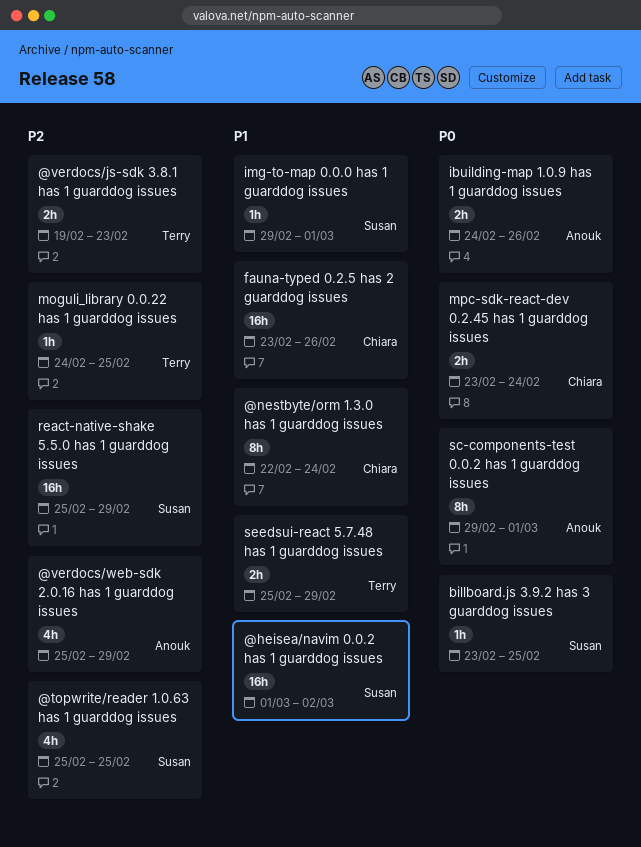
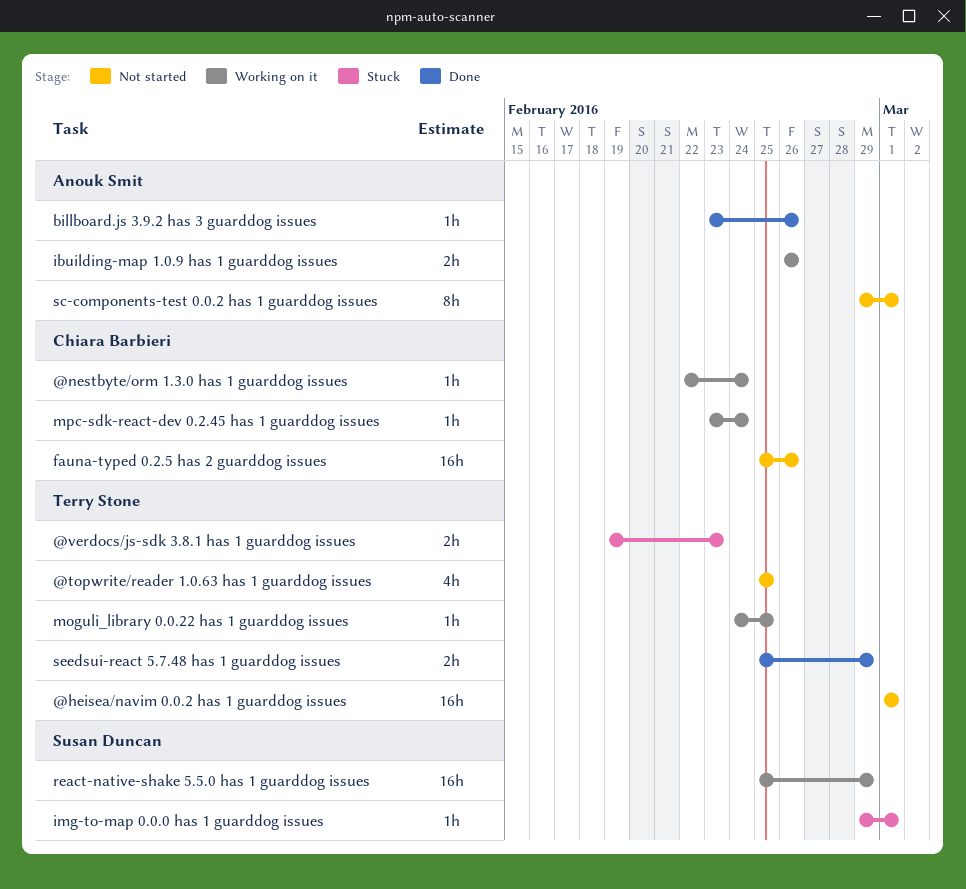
@heisea/navim 0.0.2 has 1 guarddog issues, owner: Susan Duncan -> Terry Stone
@heisea/navim 0.0.2 has 1 guarddog issues, due: Mar 2 -> Mar 1
@nestbyte/orm 1.3.0 has 1 guarddog issues, estimate: 8h -> 1h
@topwrite/reader 1.0.63 has 1 guarddog issues, owner: Susan Duncan -> Terry Stone
@verdocs/web-sdk 2.0.16 has 1 guarddog issues: present -> none
billboard.js 3.9.2 has 3 guarddog issues, owner: Susan Duncan -> Anouk Smit
billboard.js 3.9.2 has 3 guarddog issues, due: Feb 25 -> Feb 26
fauna-typed 0.2.5 has 2 guarddog issues, start: Feb 23 -> Feb 25
ibuilding-map 1.0.9 has 1 guarddog issues, start: Feb 24 -> Feb 26
mpc-sdk-react-dev 0.2.45 has 1 guarddog issues, estimate: 2h -> 1h

